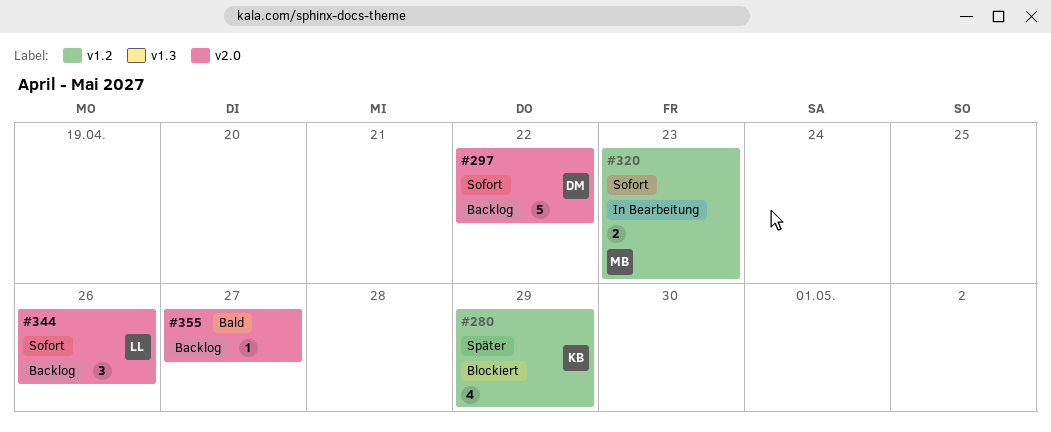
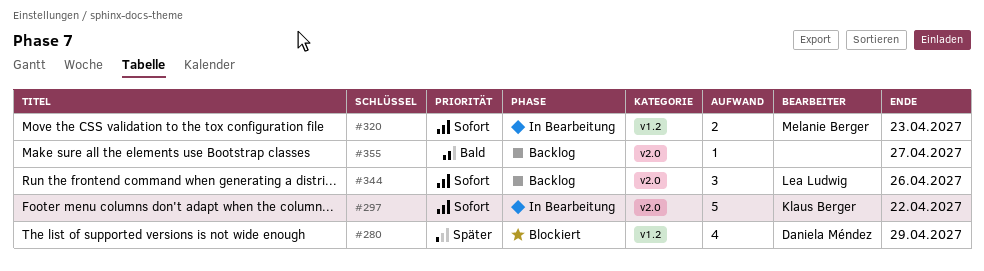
#280, owner: Klaus Berger -> Daniela Méndez
#297, status: Backlog -> In Bearbeitung
#297, owner: Daniela Méndez -> Klaus Berger

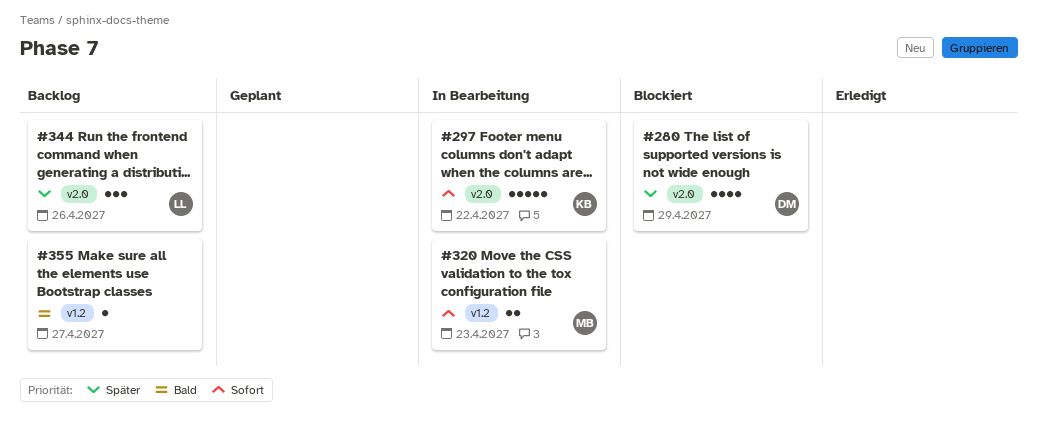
#280, label: v1.2 -> v2.0
#344, priority: Sofort -> Später
#355, label: v2.0 -> v1.2

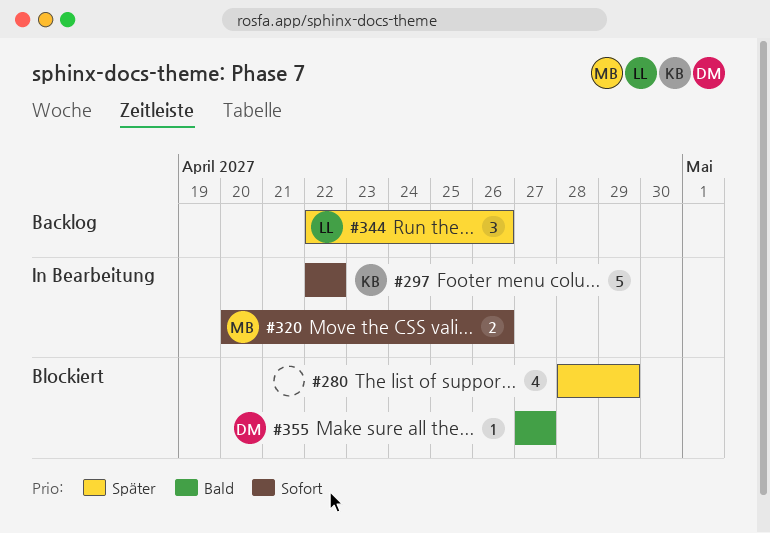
#280, owner: DM -> none
#320, due: Apr 23 -> Apr 26
#355, status: Backlog -> Blockiert
#355, owner: none -> DM

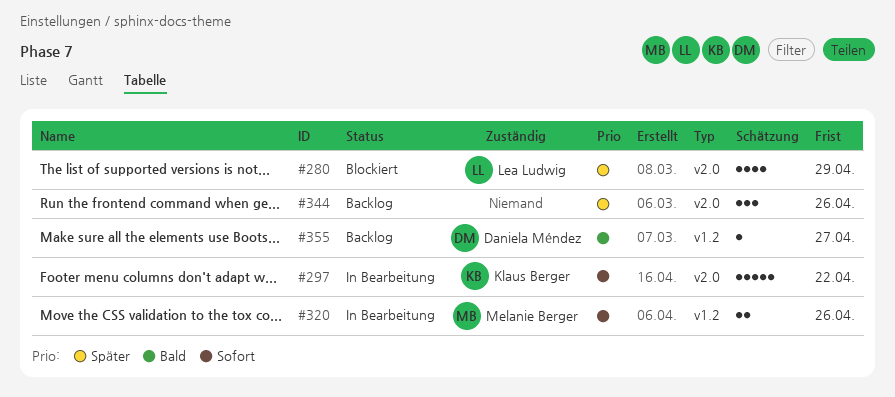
#280, owner: none -> Lea Ludwig
#344, owner: Lea Ludwig -> none
#355, status: Blockiert -> Backlog

